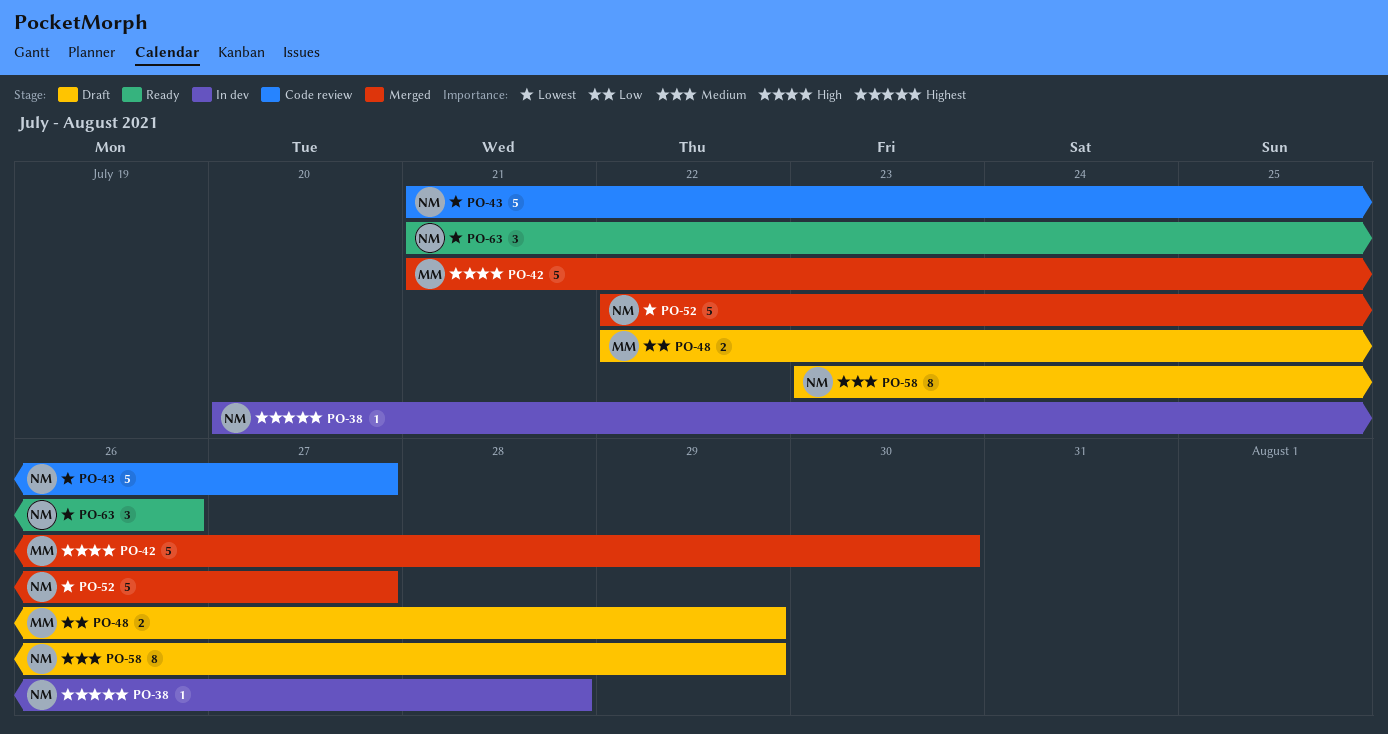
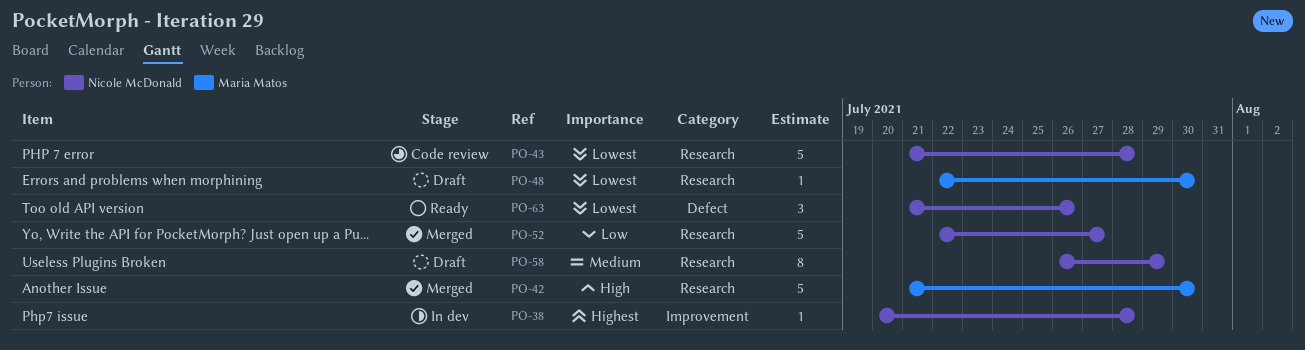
PO-43, due: Jul 27 -> Jul 28
PO-48, priority: Low -> Lowest
PO-48, estimate: 2 -> 1
PO-48, due: Jul 29 -> Jul 30
PO-52, priority: Lowest -> Low
PO-58, start: Jul 23 -> Jul 26

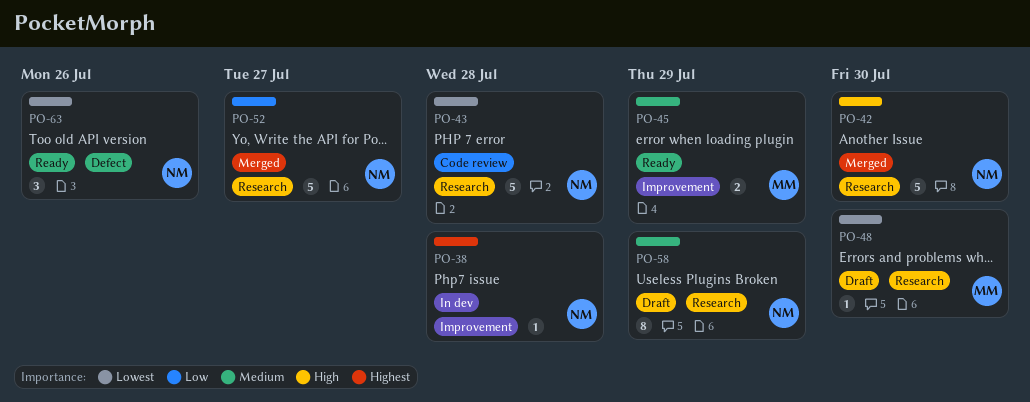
PO-42, owner: Maria Matos -> Nicole McDonald
PO-45: none -> present

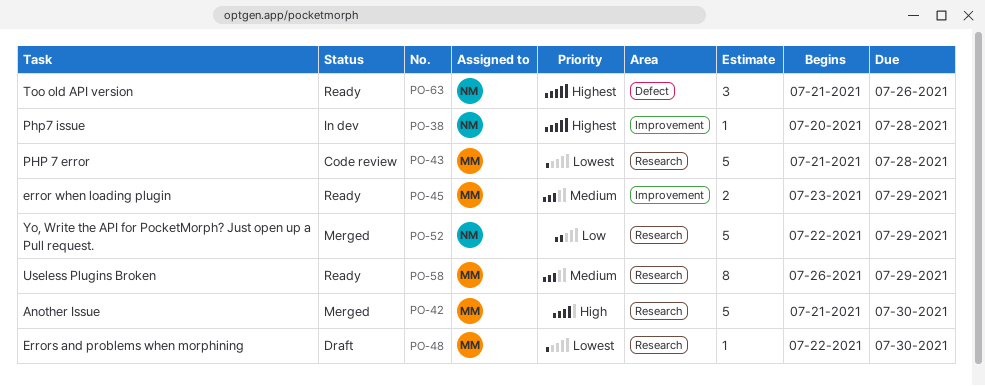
PO-42, owner: NM -> MM
PO-43, owner: NM -> MM
PO-52, due: Jul 27 -> Jul 29
PO-58, status: Draft -> Ready
PO-58, owner: NM -> MM
PO-63, priority: Lowest -> Highest

